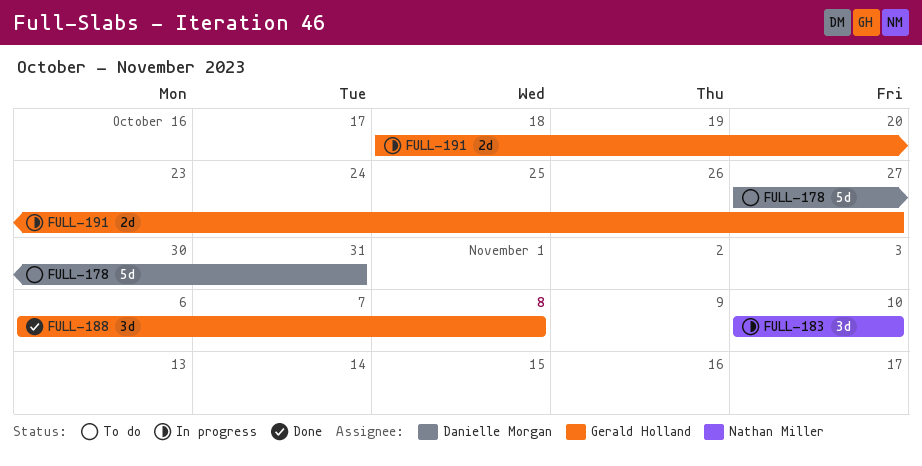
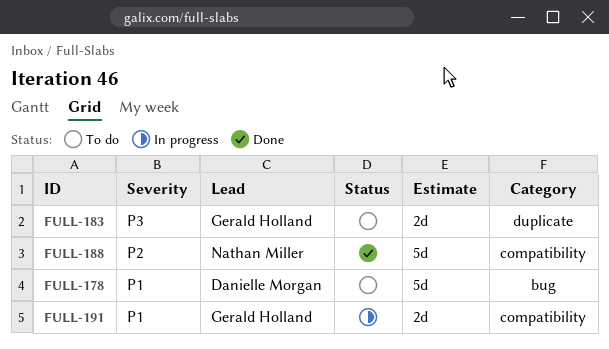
FULL-183, status: In progress -> To do
FULL-183, owner: Nathan Miller -> Gerald Holland
FULL-183, estimate: 3d -> 2d
FULL-188, owner: Gerald Holland -> Nathan Miller
FULL-188, estimate: 3d -> 5d

